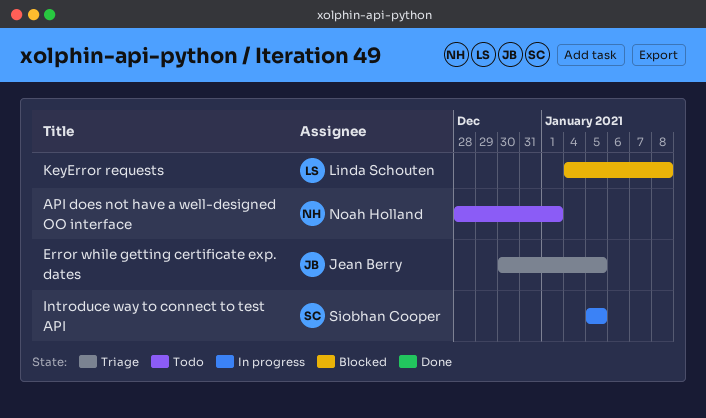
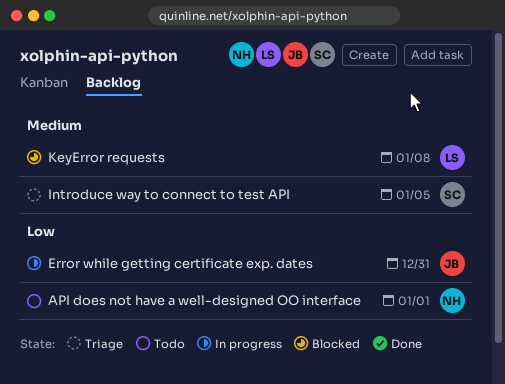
Error while getting certificate exp. dates, status: Triage -> In progress
Error while getting certificate exp. dates, due: Jan 5 -> Dec 31
Introduce way to connect to test API, status: In progress -> Triage

